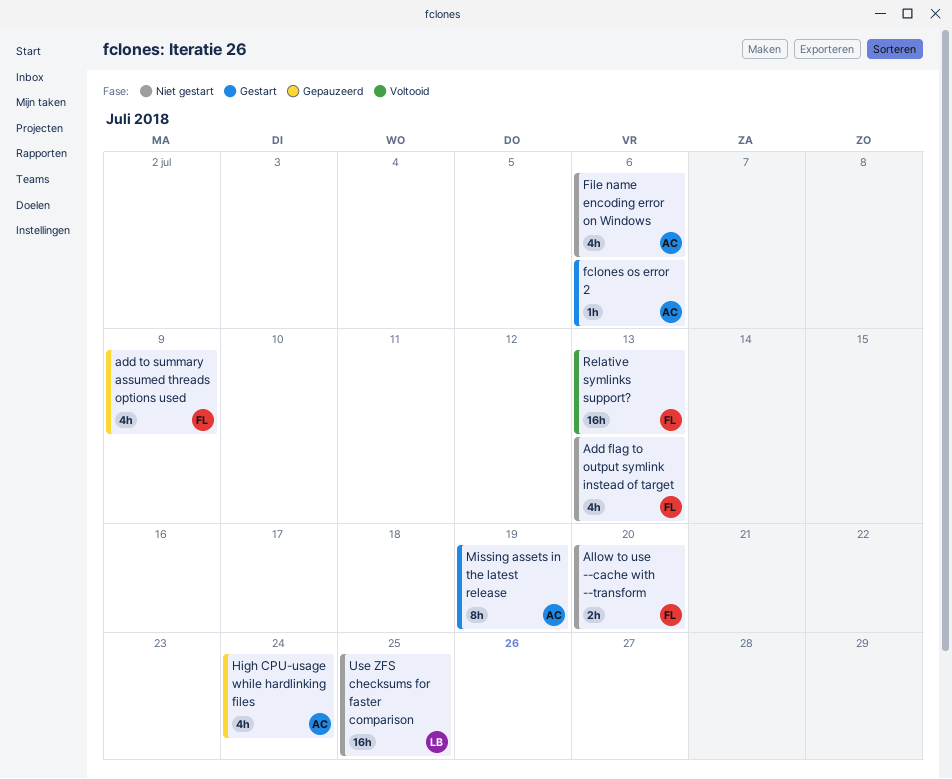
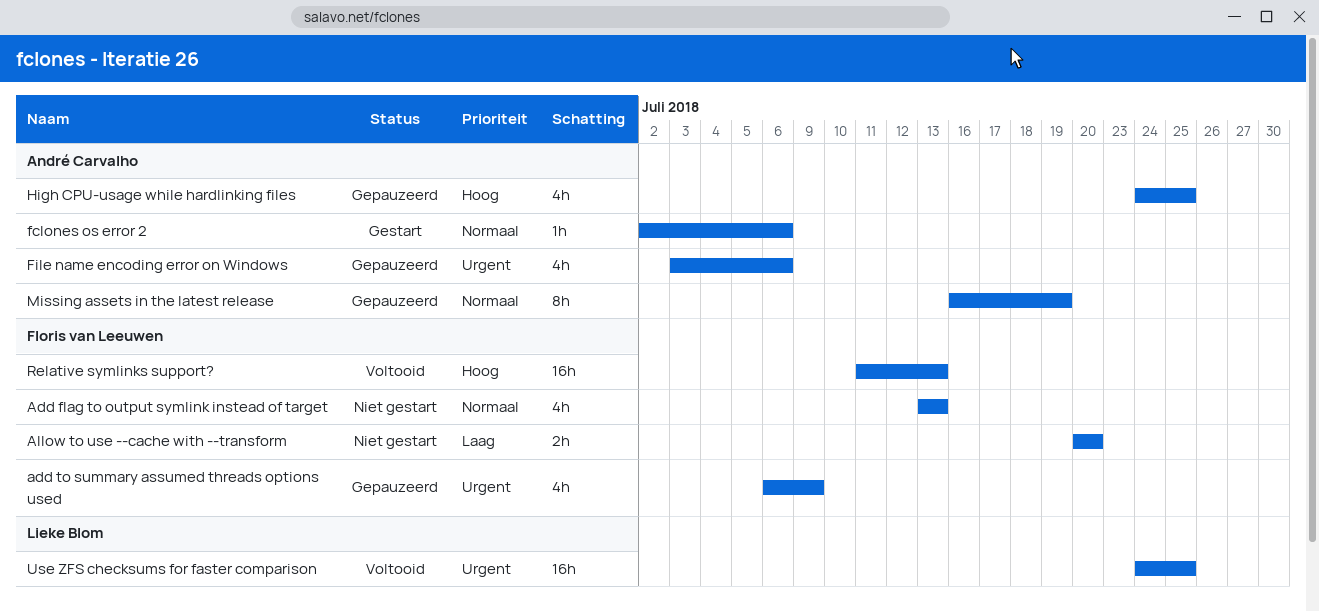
File name encoding error on Windows, status: Niet gestart -> Gepauzeerd
High CPU-usage while hardlinking files, due: Jul 24 -> Jul 25
Missing assets in the latest release, status: Gestart -> Gepauzeerd
Use ZFS checksums for faster comparison, status: Niet gestart -> Voltooid

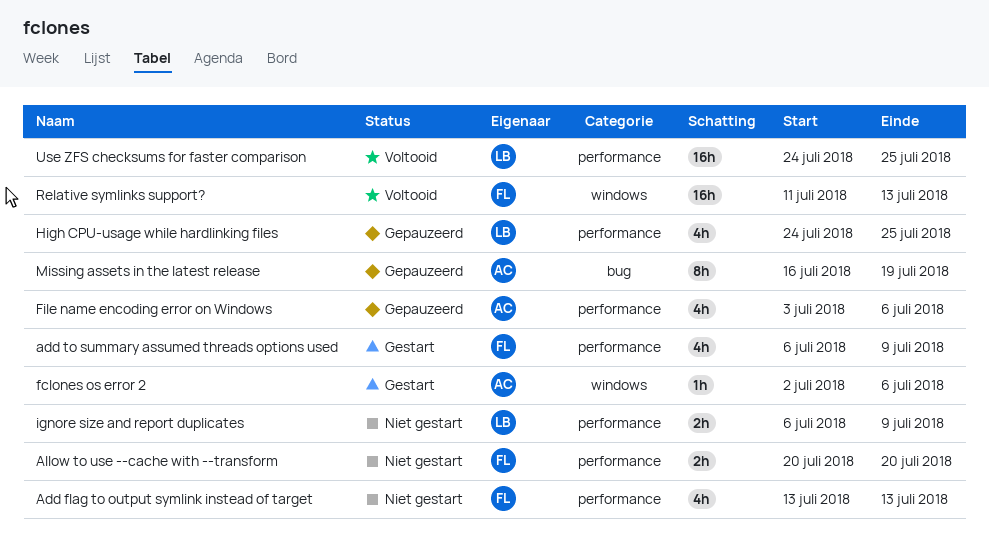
add to summary assumed threads options used, status: Gepauzeerd -> Gestart
High CPU-usage while hardlinking files, owner: André Carvalho -> Lieke Blom
ignore size and report duplicates: none -> present

